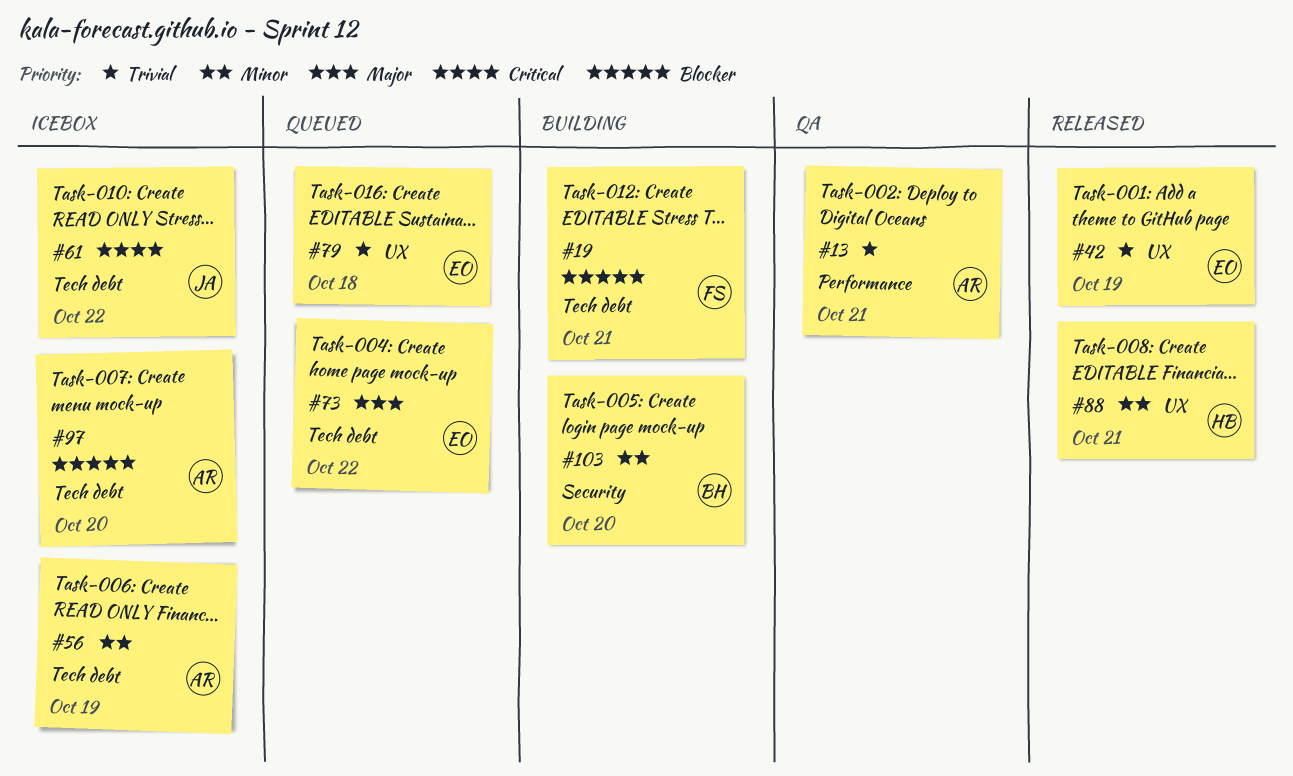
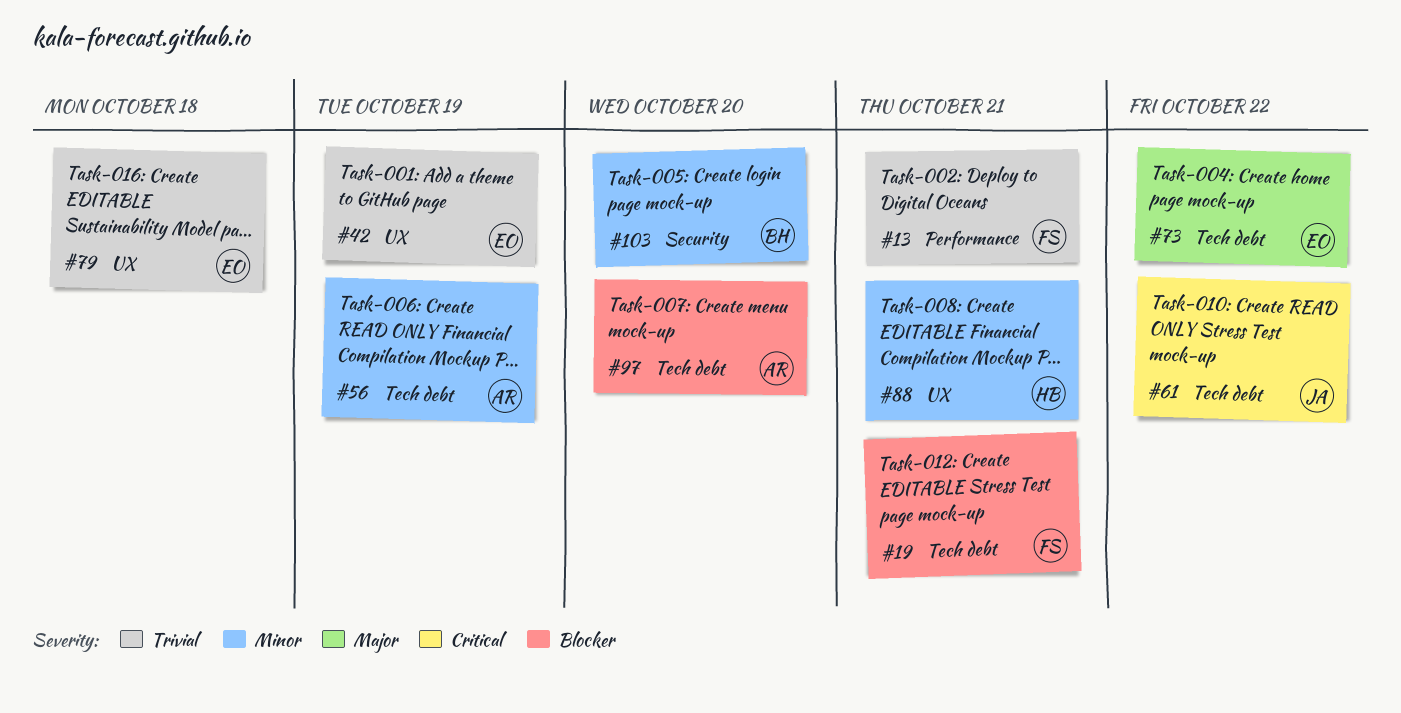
#13, owner: AR -> FS

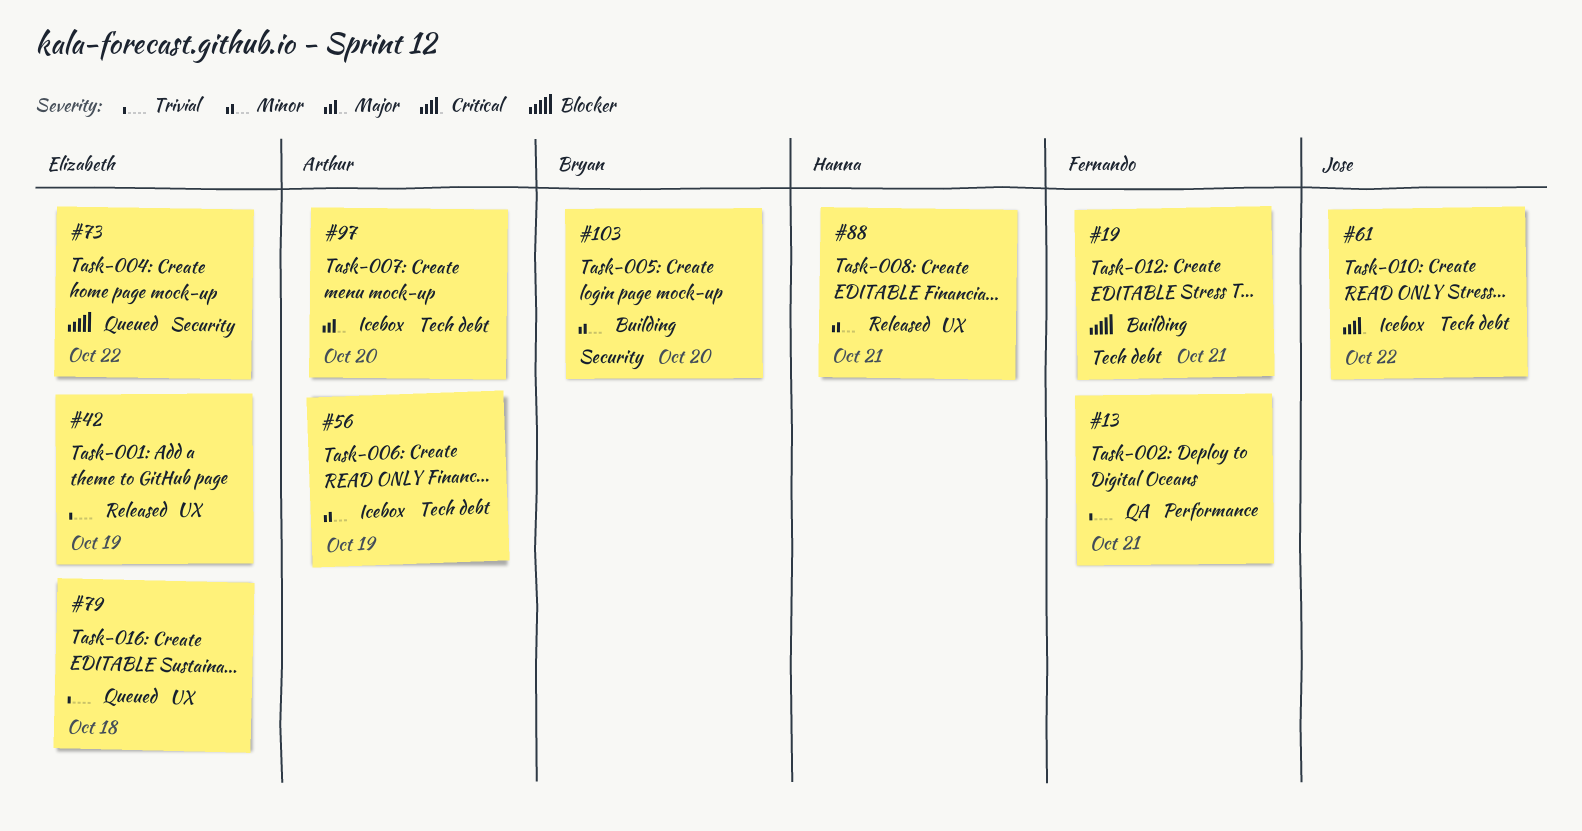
#73, priority: Major -> Blocker
#73, label: Tech debt -> Security
#97, priority: Blocker -> Major

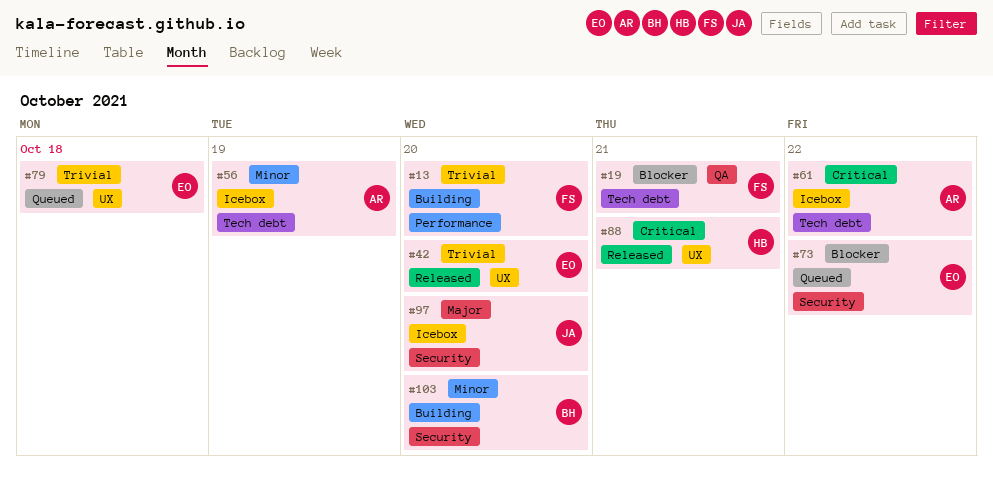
#13, status: QA -> Building
#13, due: Oct 21 -> Oct 20
#19, status: Building -> QA
#42, due: Oct 19 -> Oct 20
#61, owner: Jose -> Arthur
#88, priority: Minor -> Critical
#97, owner: Arthur -> Jose
#97, label: Tech debt -> Security

